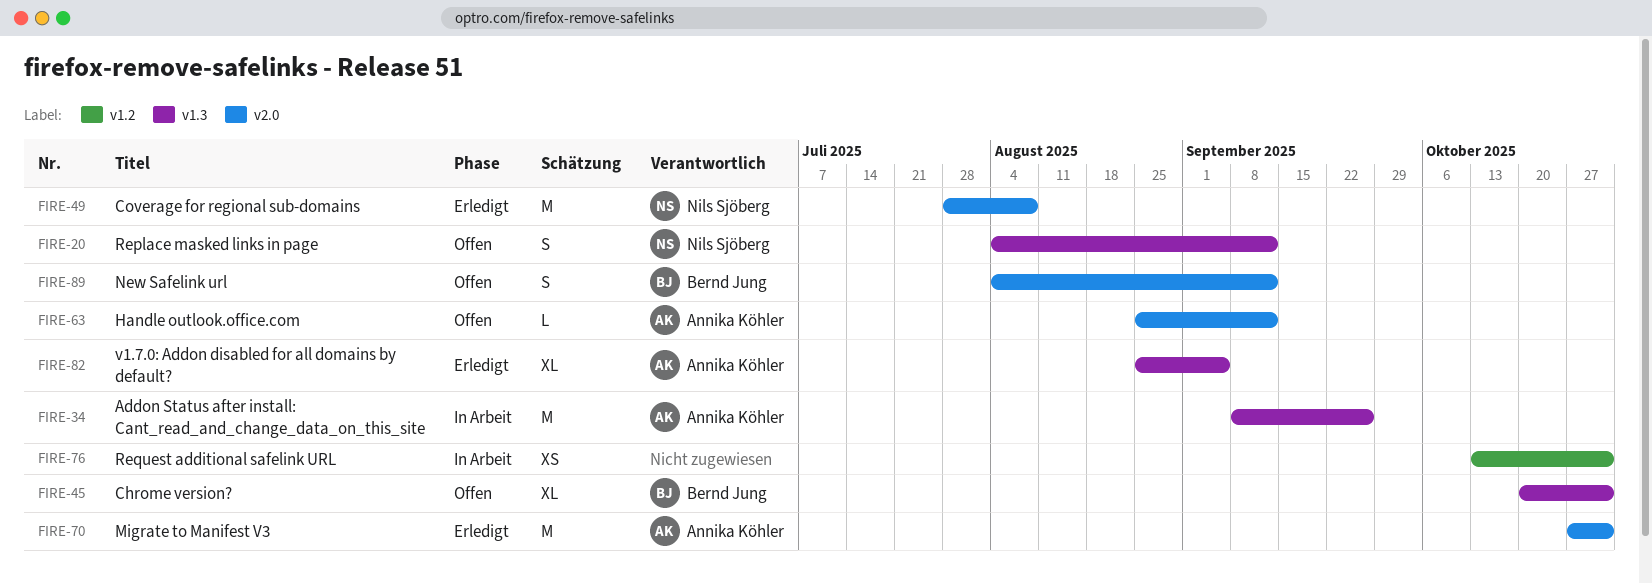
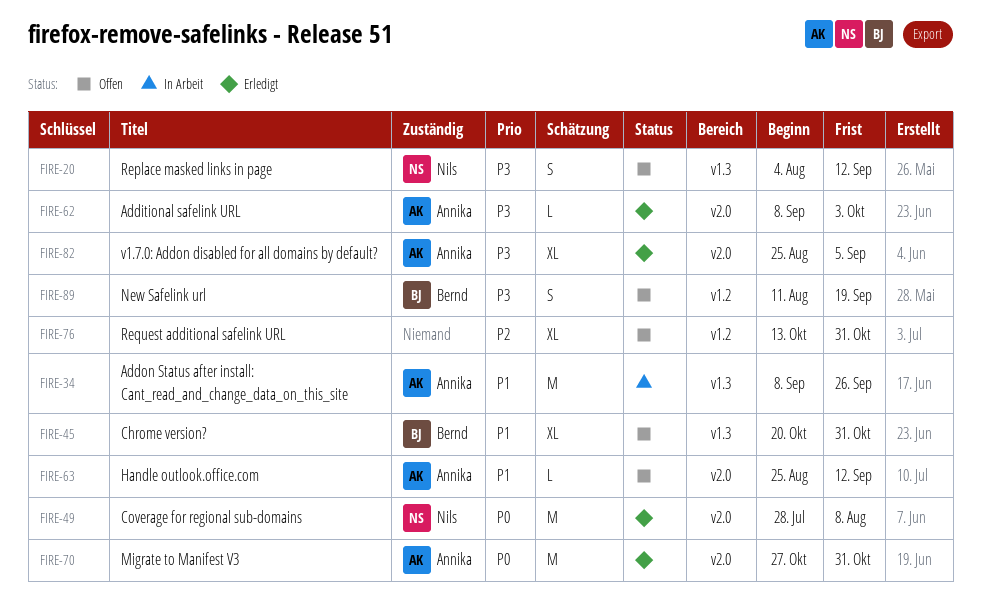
FIRE-62: none -> present
FIRE-76, status: In Arbeit -> Offen
FIRE-76, estimate: XS -> XL
FIRE-82, label: v1.3 -> v2.0
FIRE-89, label: v2.0 -> v1.2
FIRE-89, start: Aug 4 -> Aug 11
FIRE-89, due: Sep 12 -> Sep 19

